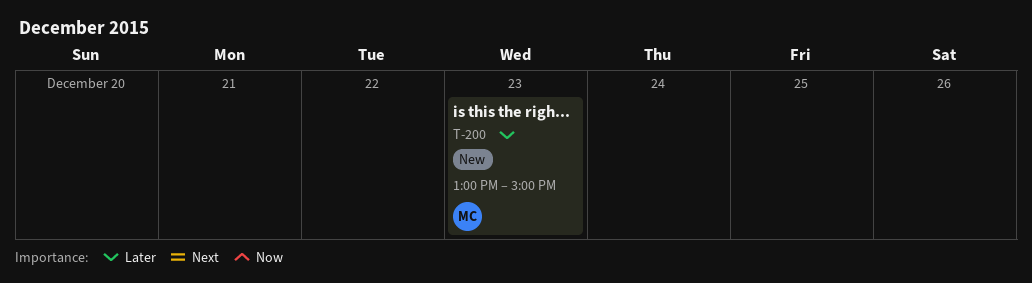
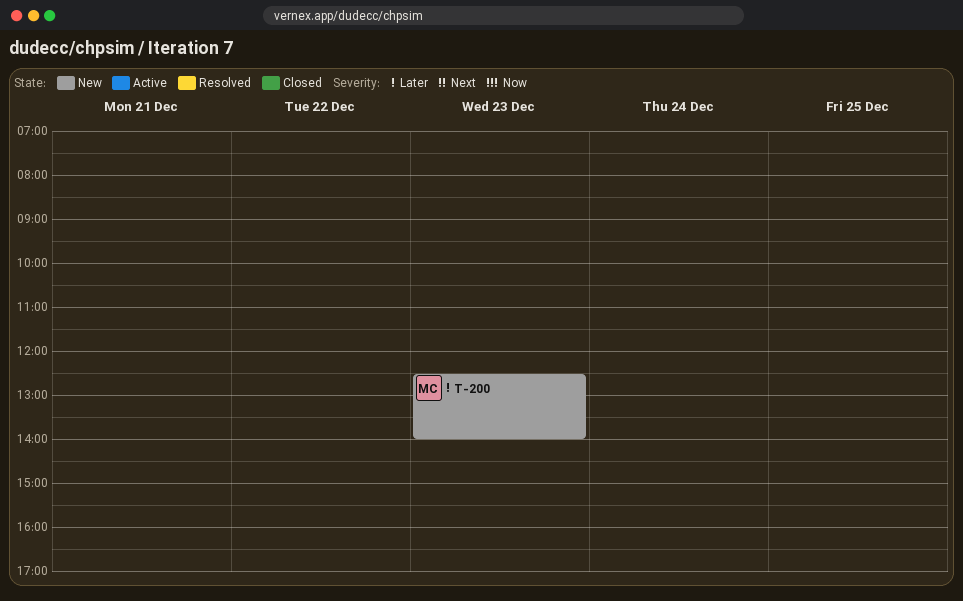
T-200, begins: 13:00 -> 12:30
T-200, ends: 15:00 -> 14:00

